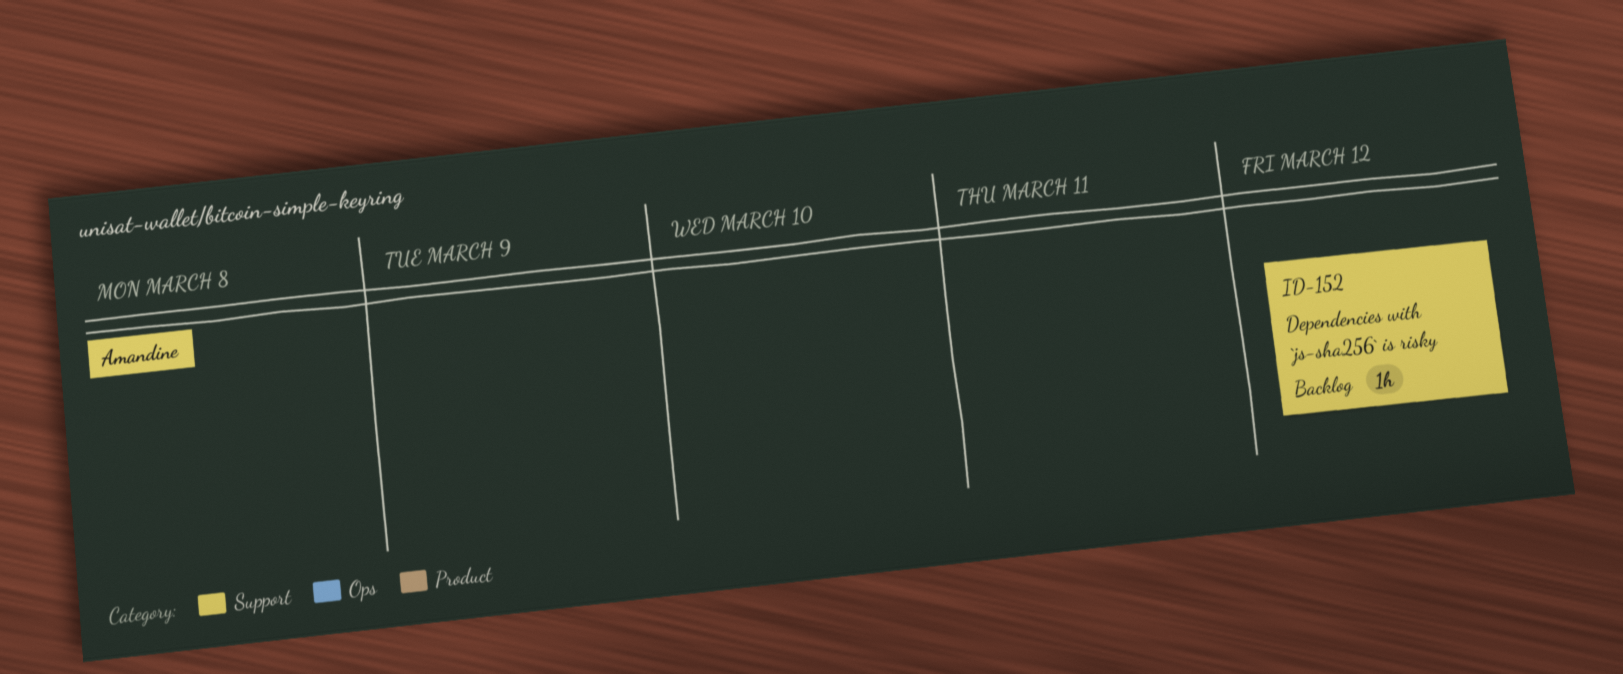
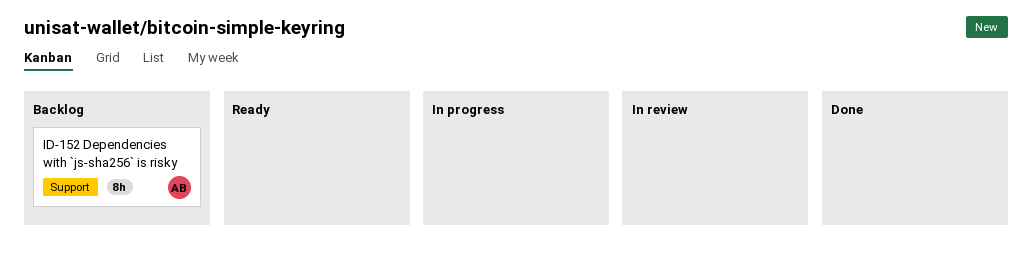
ID-152, estimate: 1h -> 8h

